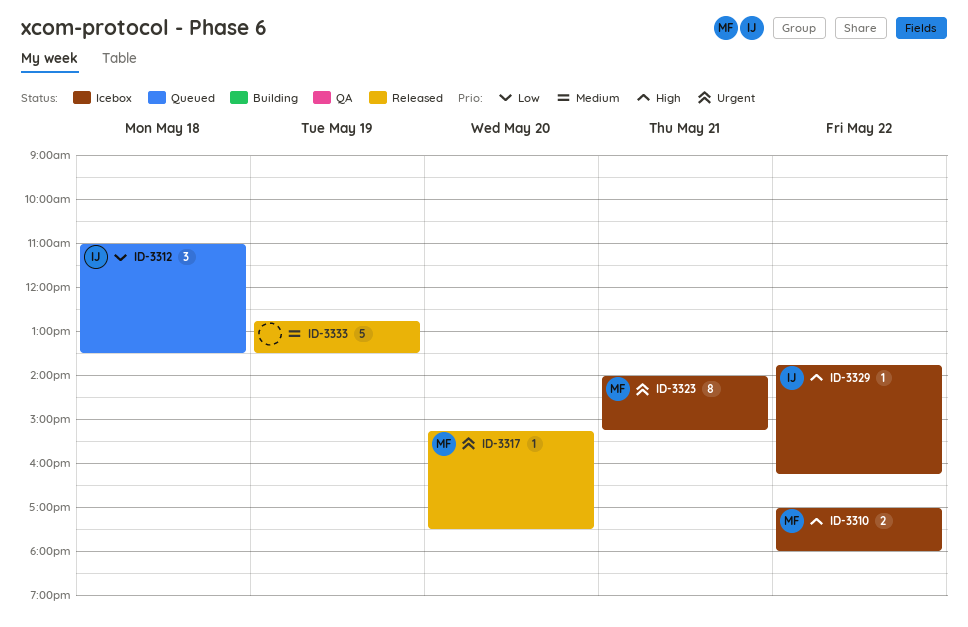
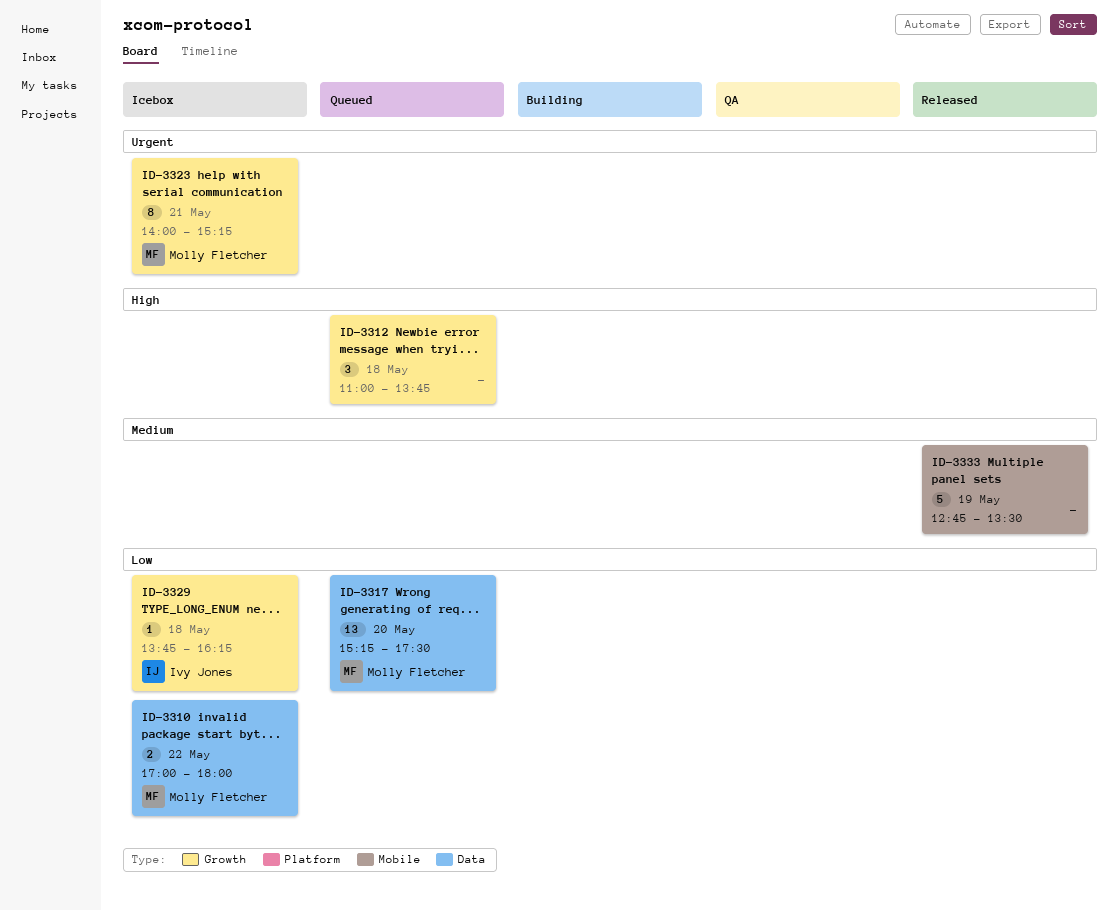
ID-3310, priority: High -> Low
ID-3312, owner: Ivy Jones -> none
ID-3312, priority: Low -> High
ID-3312, ends: 13:30 -> 13:45
ID-3317, status: Released -> Queued
ID-3317, priority: Urgent -> Low
ID-3317, estimate: 1 -> 13
ID-3329, priority: High -> Low
ID-3329, day: May 22 -> May 18

